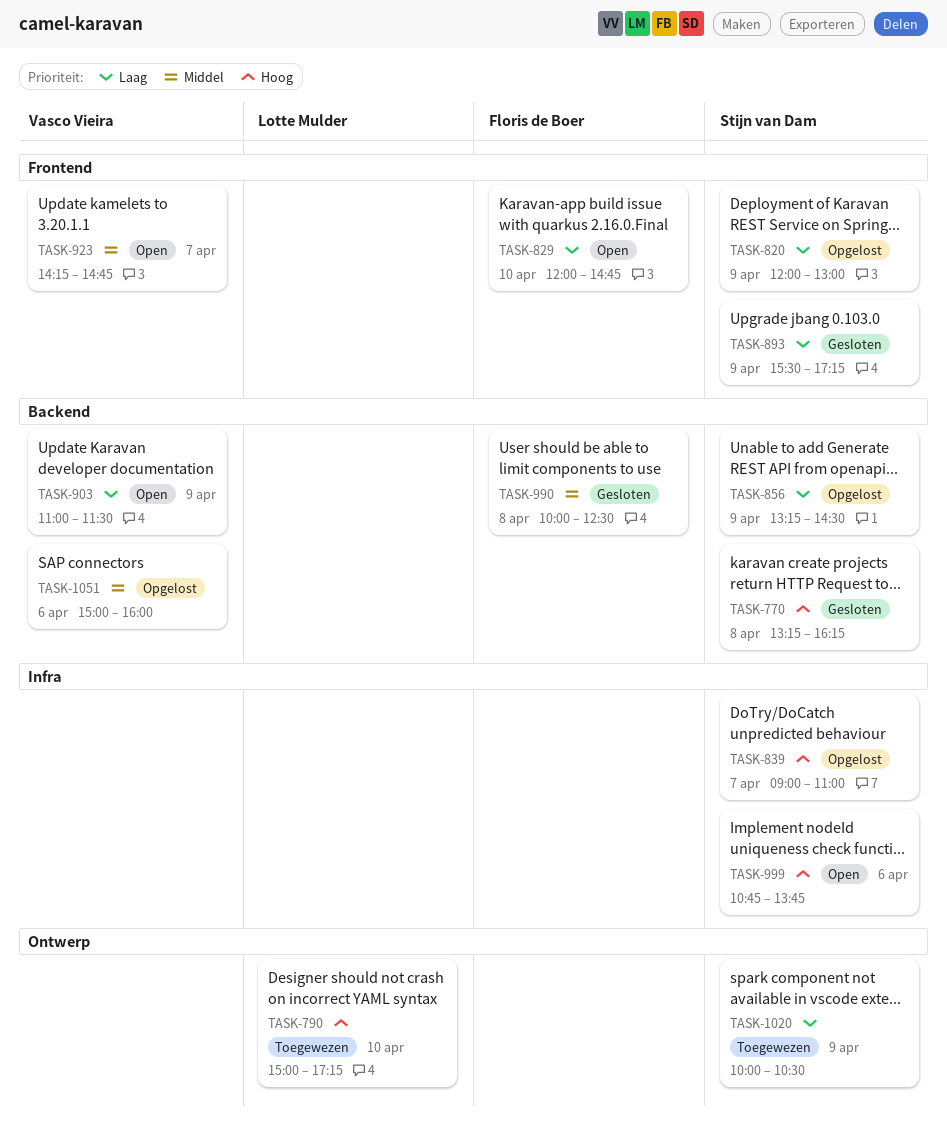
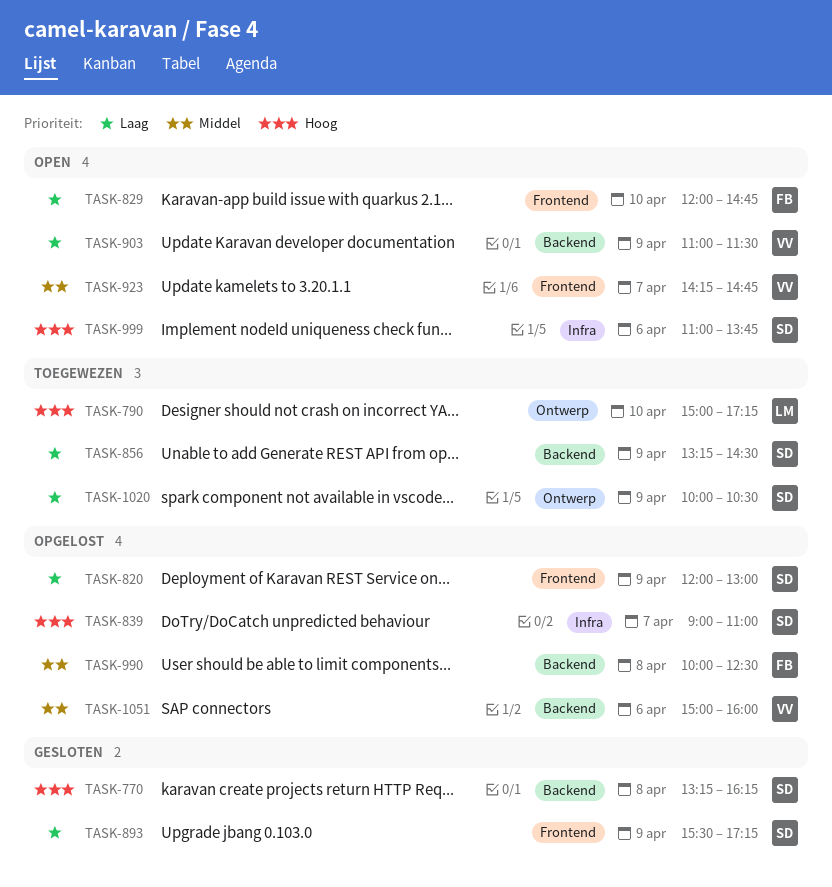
TASK-856, status: Opgelost -> Toegewezen
TASK-990, status: Gesloten -> Opgelost
TASK-999, begins: 10:45 -> 11:00

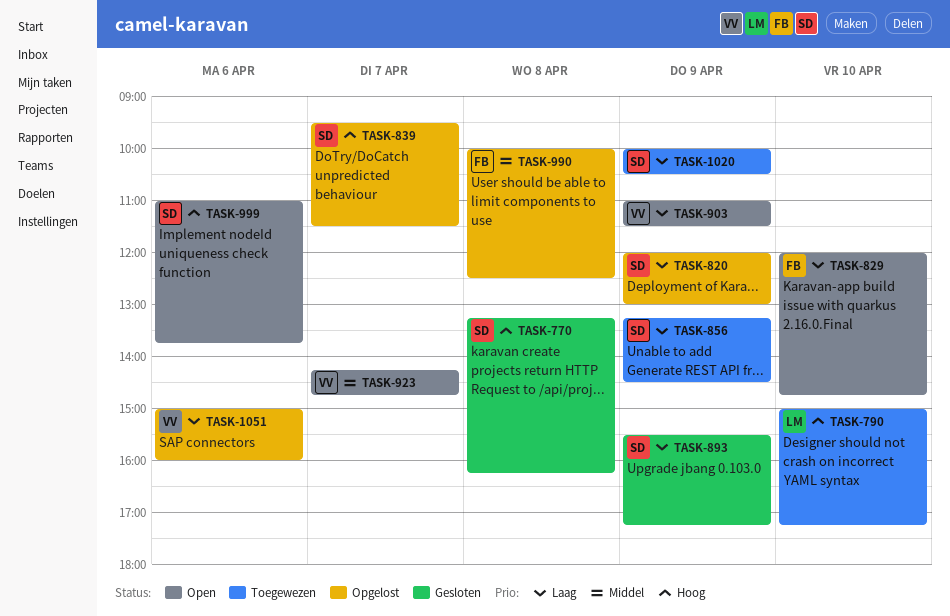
TASK-839, begins: 09:00 -> 09:30
TASK-839, ends: 11:00 -> 11:30
TASK-1051, priority: Middel -> Laag

